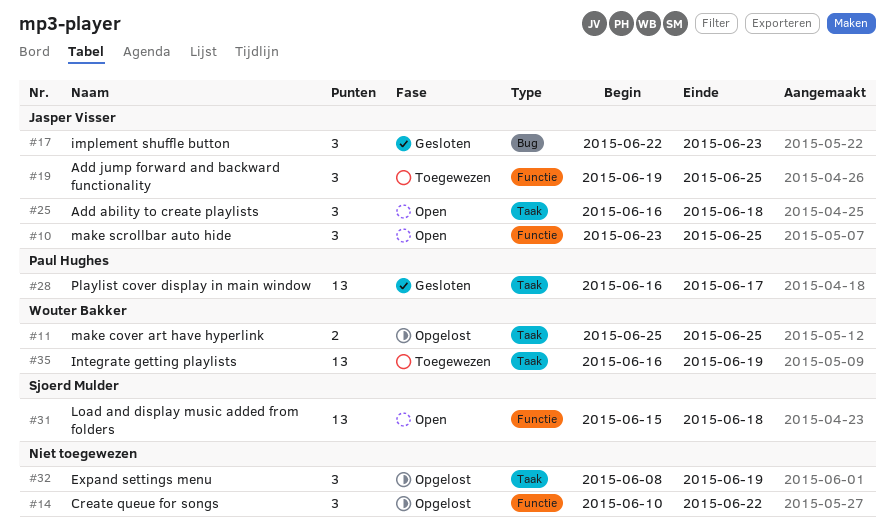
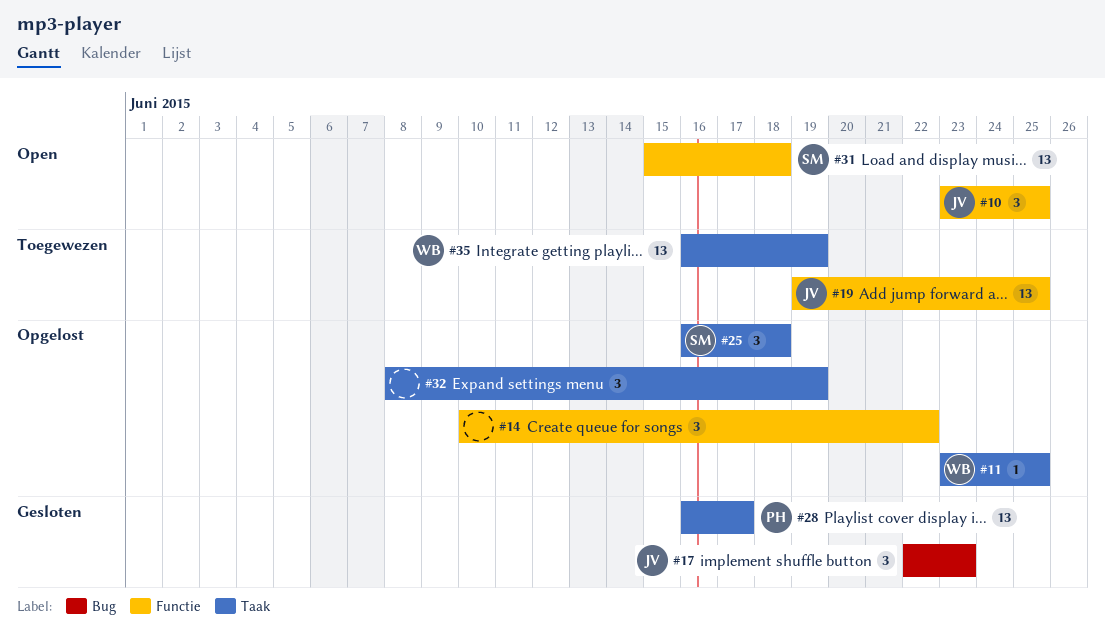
#11, estimate: 2 -> 1
#11, start: Jun 25 -> Jun 23
#19, estimate: 3 -> 13
#25, status: Open -> Opgelost
#25, owner: Jasper Visser -> Sjoerd Mulder

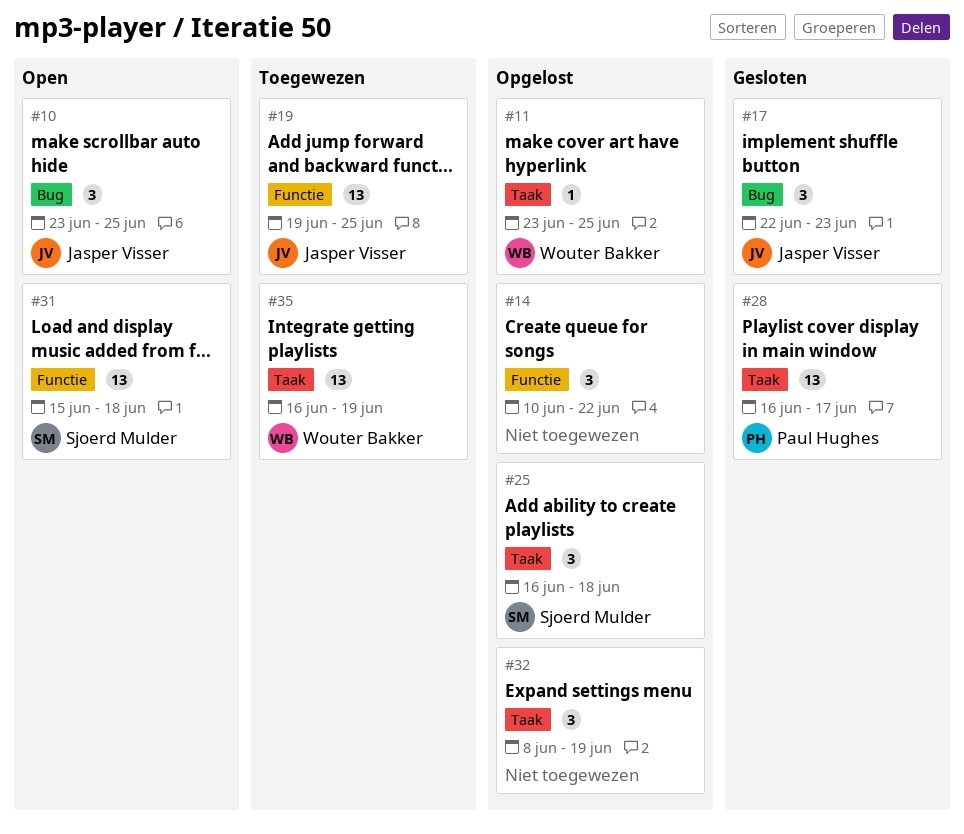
#10, label: Functie -> Bug

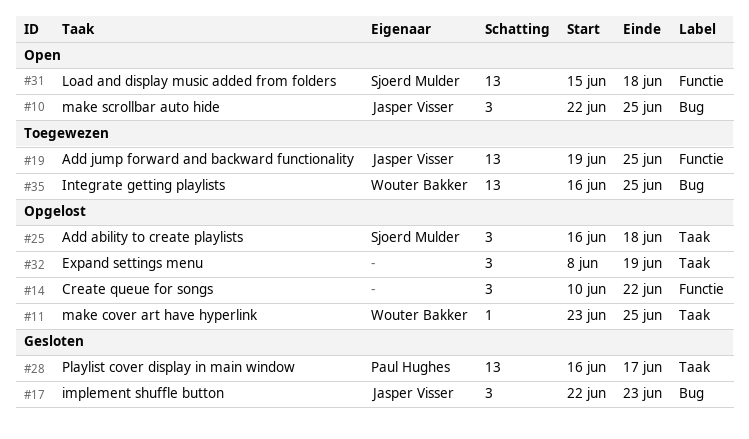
#10, start: Jun 23 -> Jun 22
#35, label: Taak -> Bug
#35, due: Jun 19 -> Jun 25

